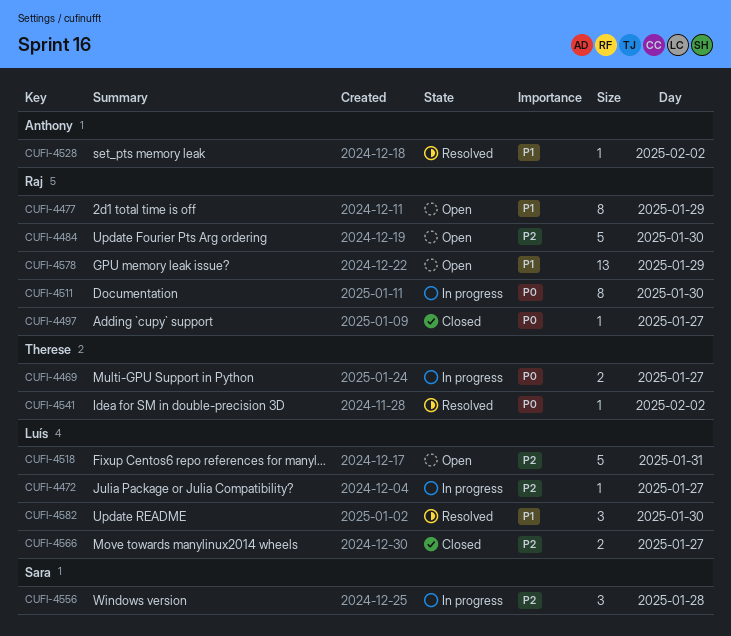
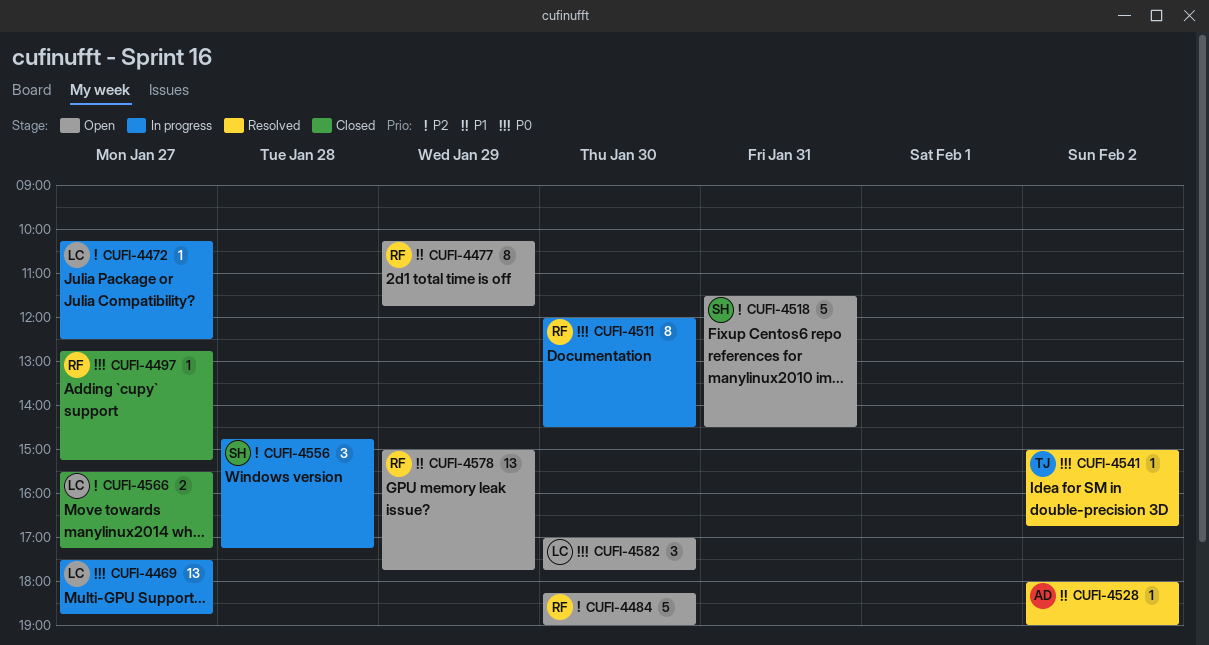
CUFI-4469, owner: Therese -> Luís
CUFI-4469, estimate: 2 -> 13
CUFI-4518, owner: Luís -> Sara
CUFI-4582, status: Resolved -> Open
CUFI-4582, priority: P1 -> P0

